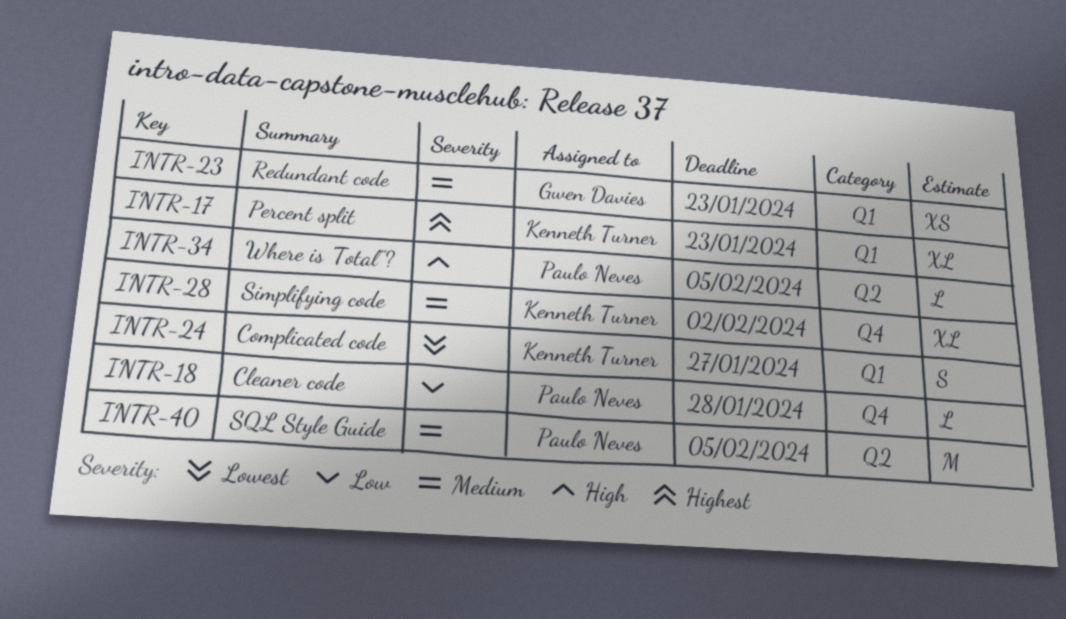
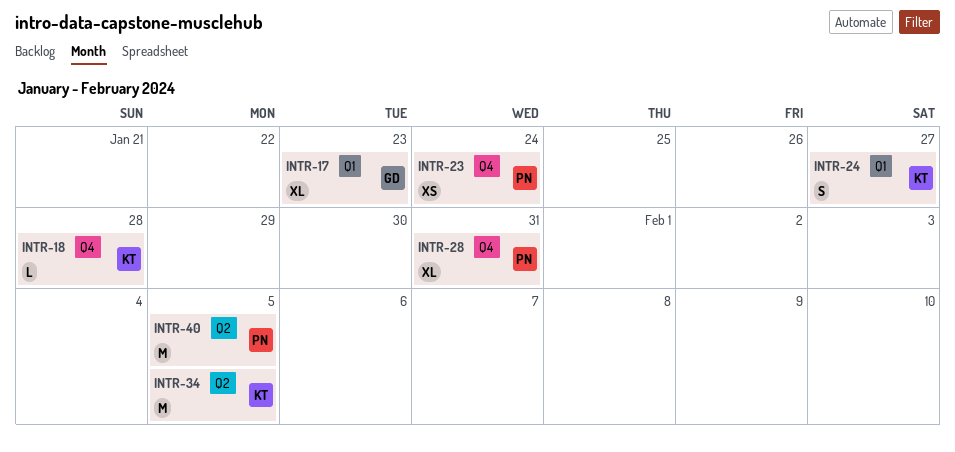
INTR-17, owner: Kenneth Turner -> Gwen Davies
INTR-18, owner: Paulo Neves -> Kenneth Turner
INTR-23, owner: Gwen Davies -> Paulo Neves
INTR-23, label: Q1 -> Q4
INTR-23, due: Jan 23 -> Jan 24
INTR-28, owner: Kenneth Turner -> Paulo Neves
INTR-28, due: Feb 2 -> Jan 31
INTR-34, owner: Paulo Neves -> Kenneth Turner
INTR-34, estimate: L -> M

